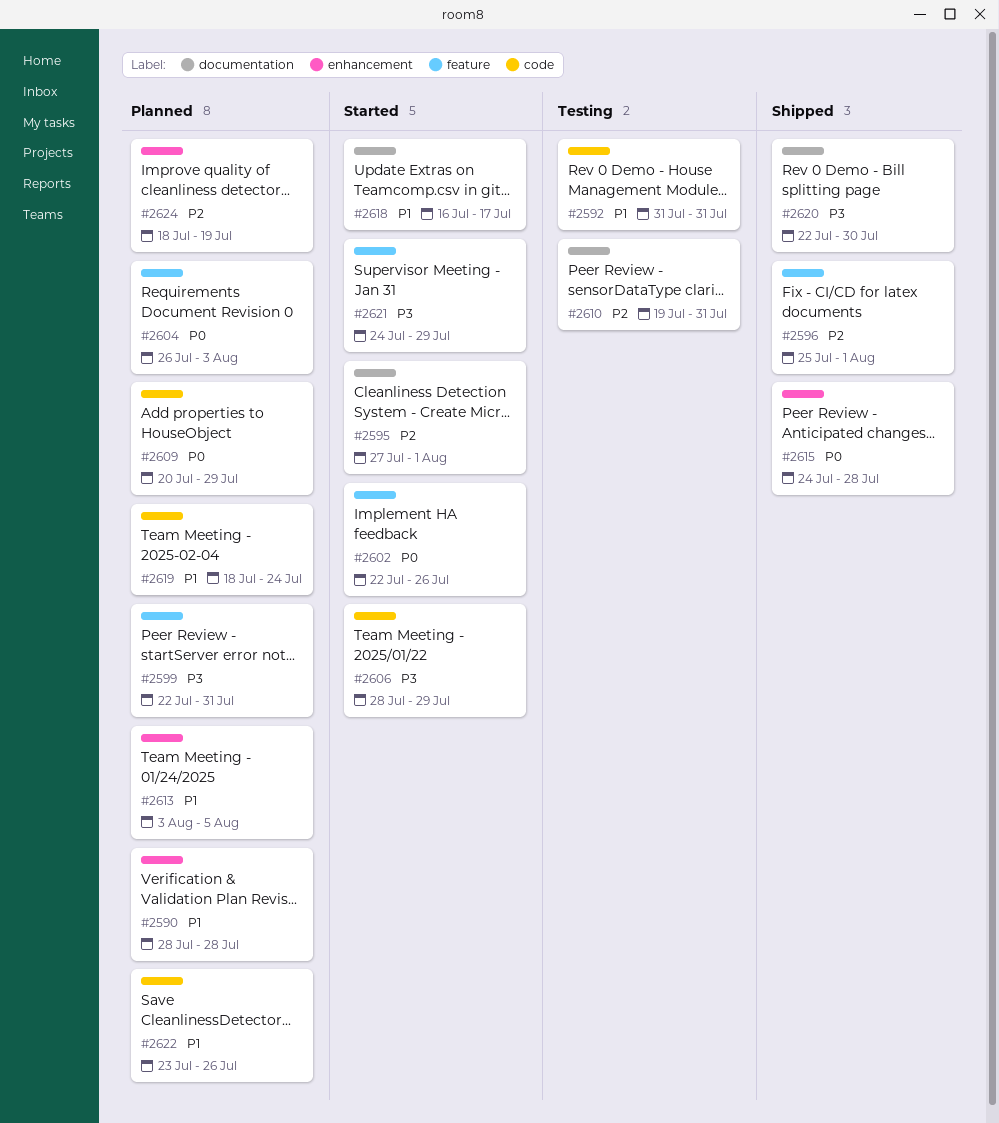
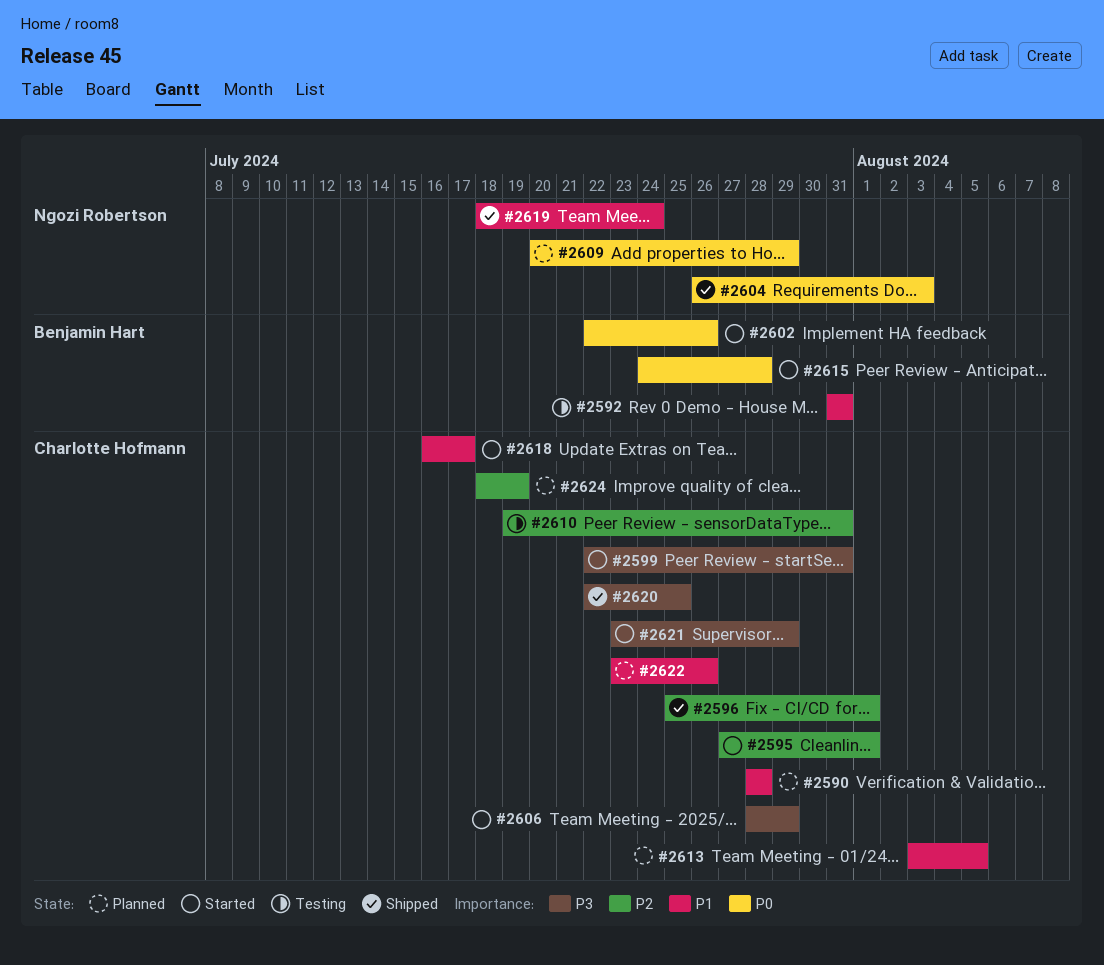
#2599, status: Planned -> Started
#2604, status: Planned -> Shipped
#2615, status: Shipped -> Started
#2619, status: Planned -> Shipped
#2620, due: Jul 30 -> Jul 25
#2621, start: Jul 24 -> Jul 23

